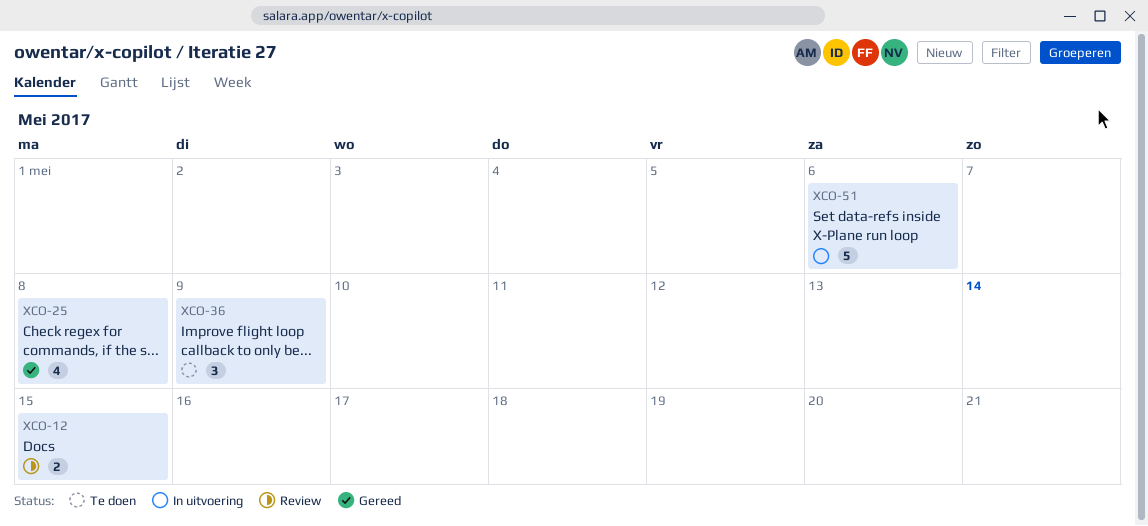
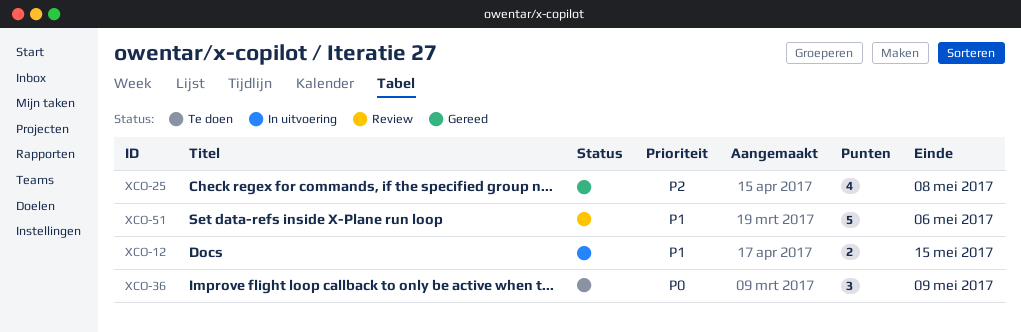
XCO-12, status: Review -> In uitvoering
XCO-51, status: In uitvoering -> Review

